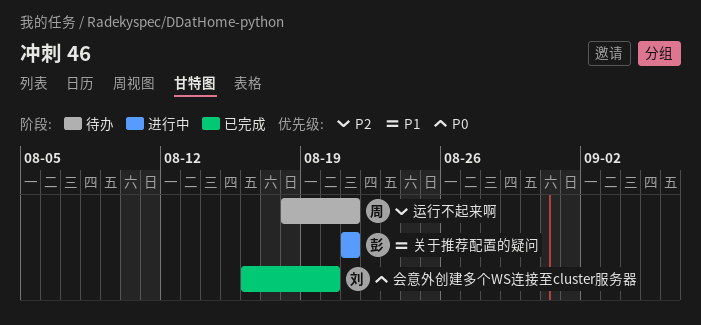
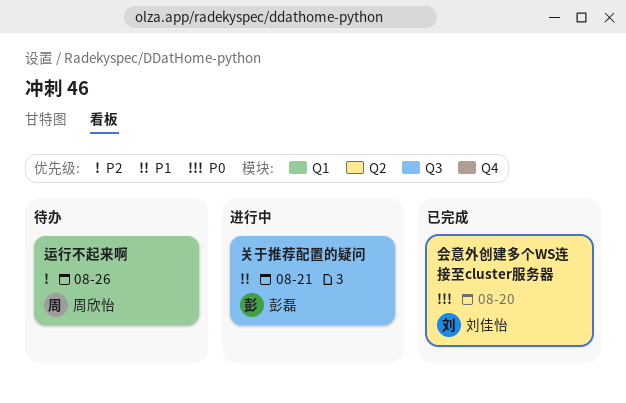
运行不起来啊, due: Aug 21 -> Aug 26

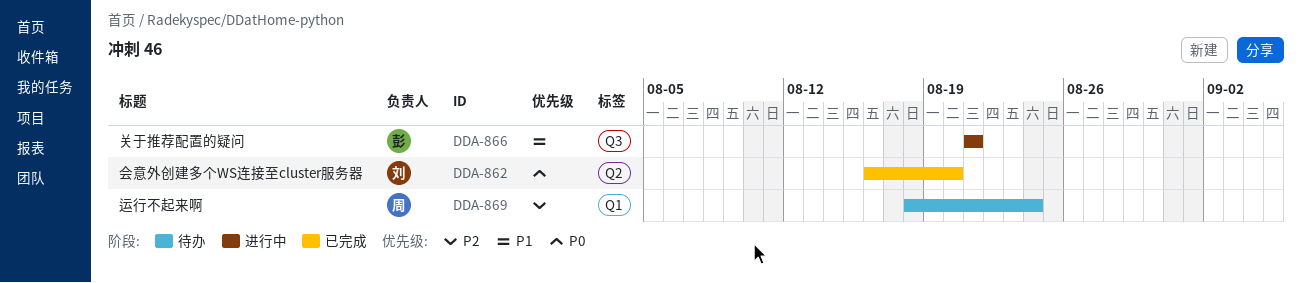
运行不起来啊, due: Aug 26 -> Aug 24

